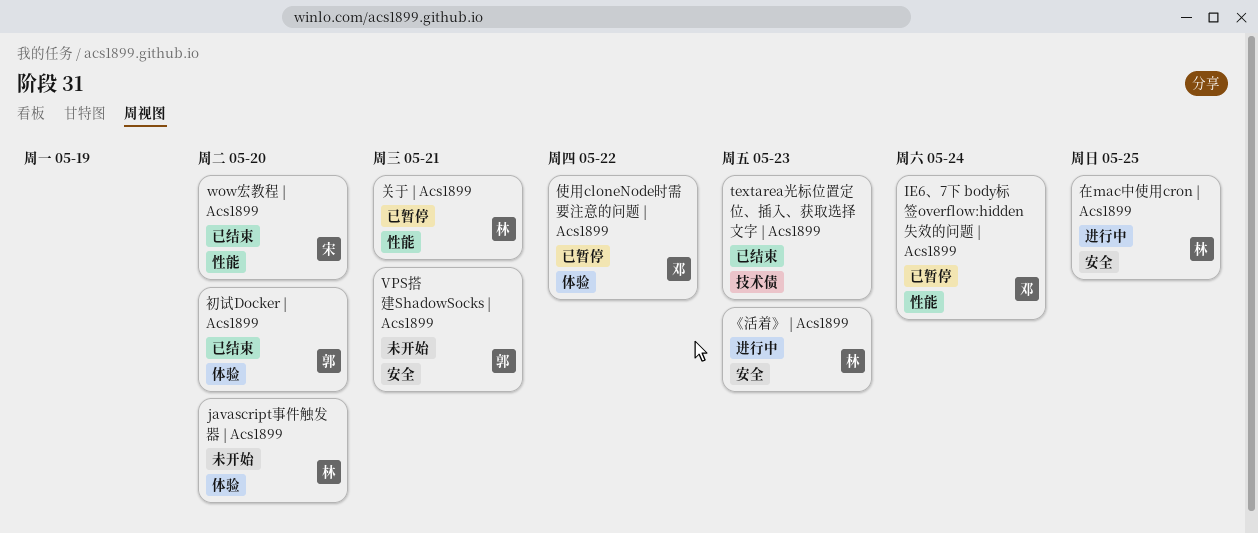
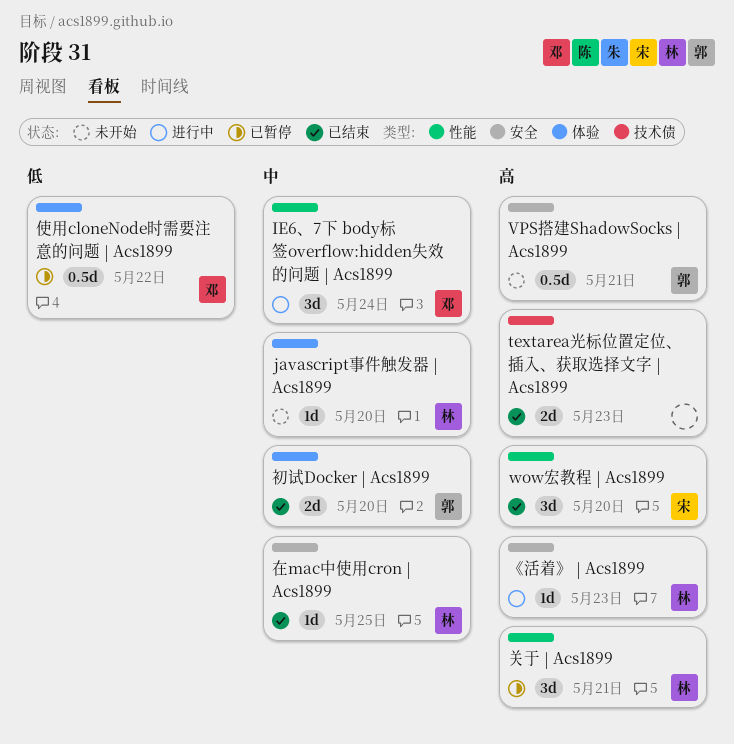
IE6、7下 body标签overflow:hidden失效的问题 | Acs1899, status: 已暂停 -> 进行中
在mac中使用cron | Acs1899, status: 进行中 -> 已结束

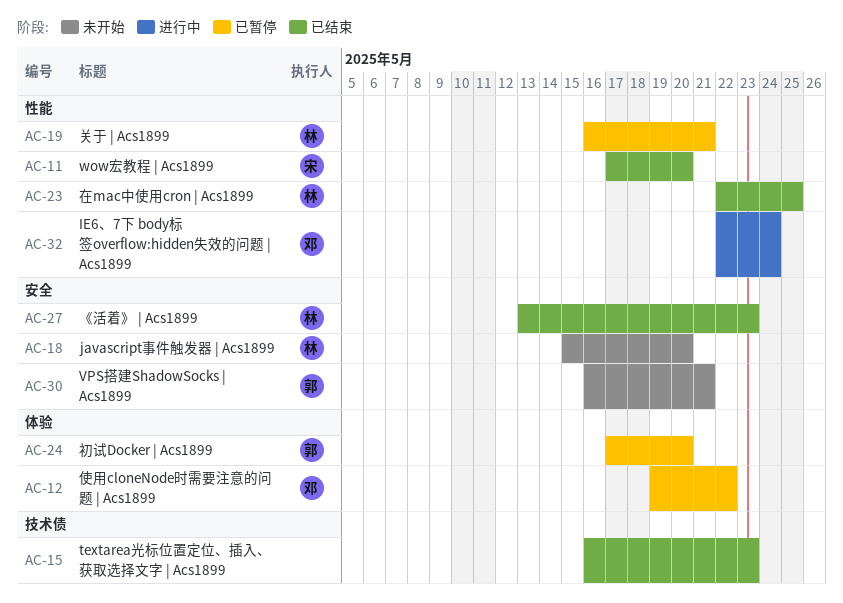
javascript事件触发器 | Acs1899, label: 体验 -> 安全
《活着》 | Acs1899, status: 进行中 -> 已结束
初试Docker | Acs1899, status: 已结束 -> 已暂停
在mac中使用cron | Acs1899, label: 安全 -> 性能

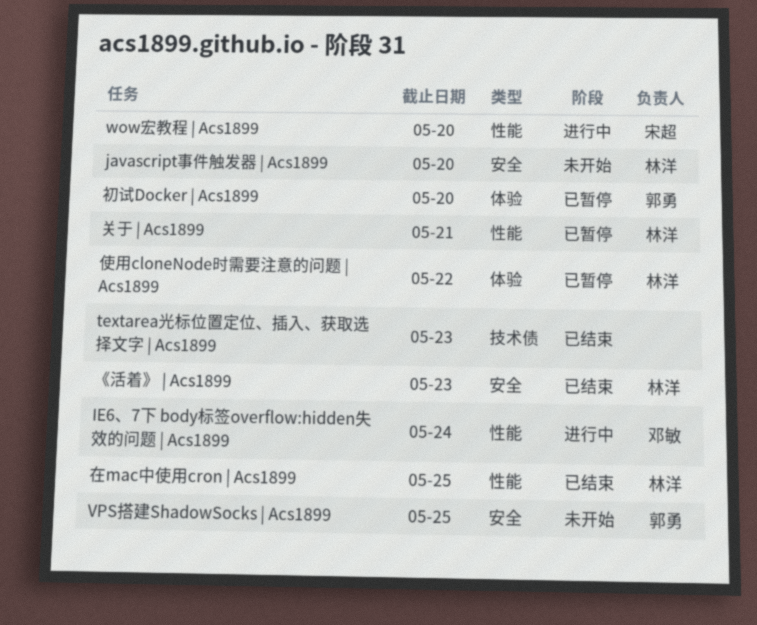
VPS搭建ShadowSocks | Acs1899, due: May 21 -> May 25
wow宏教程 | Acs1899, status: 已结束 -> 进行中
使用cloneNode时需要注意的问题 | Acs1899, owner: 邓敏 -> 林洋

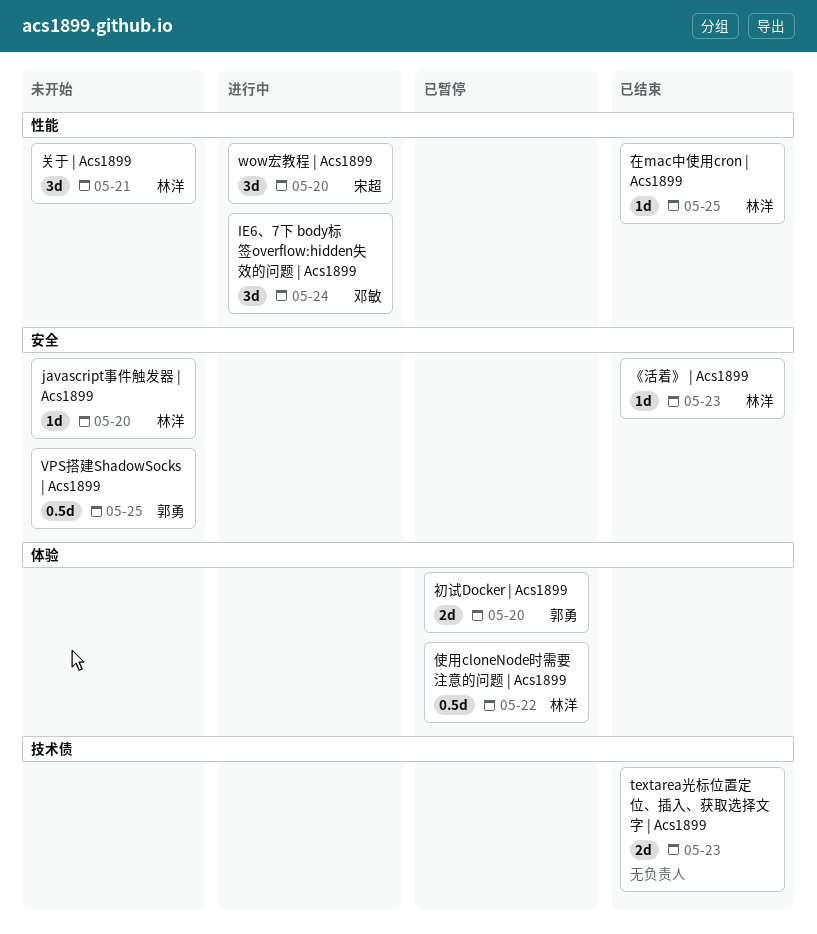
关于 | Acs1899, status: 已暂停 -> 未开始

